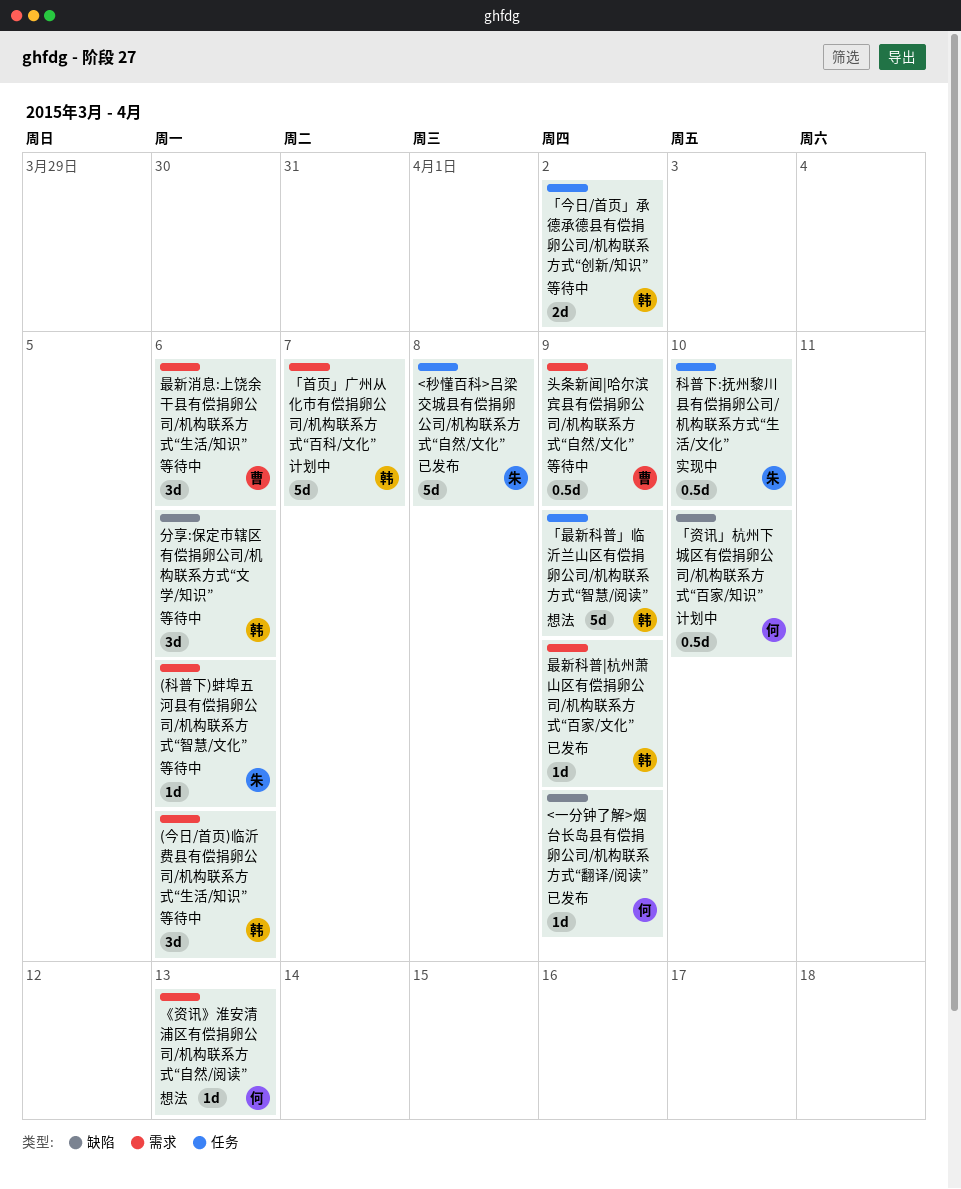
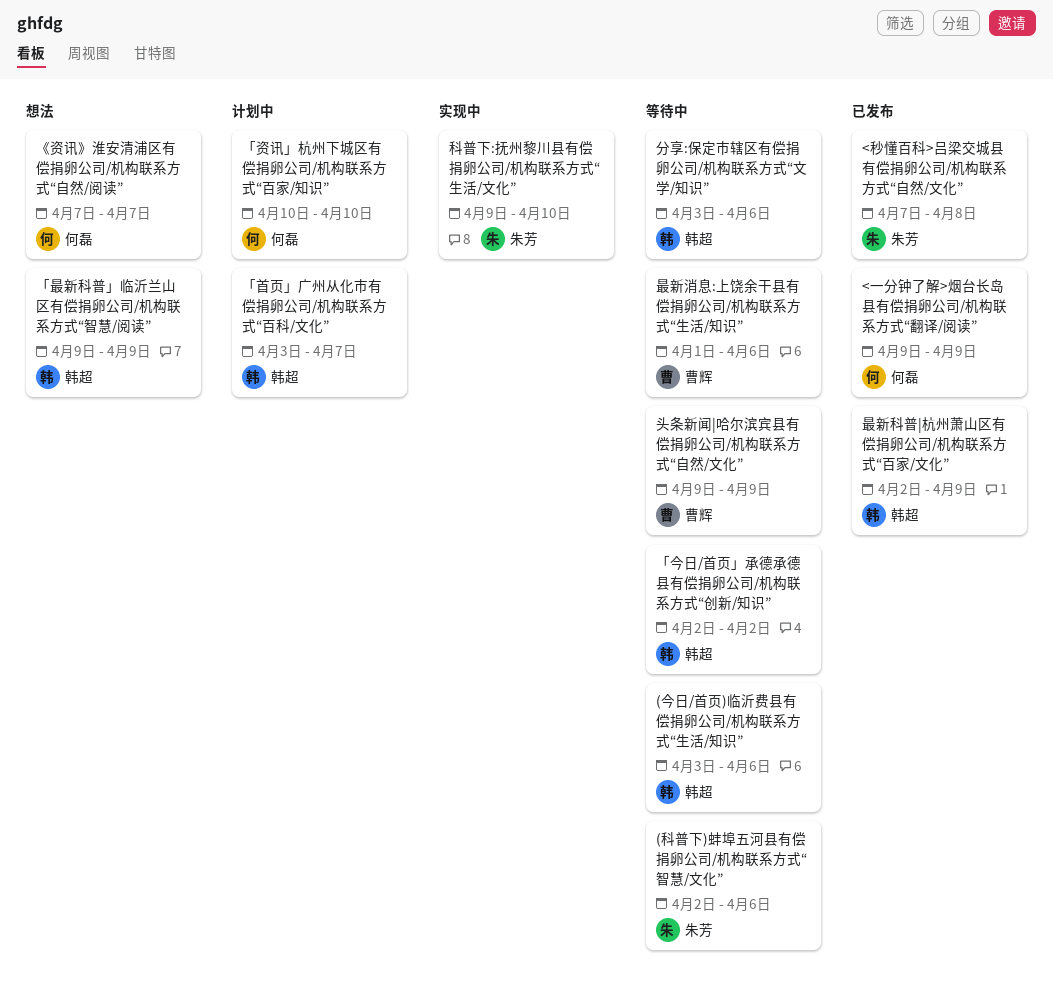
《资讯》淮安清浦区有偿捐卵公司/机构联系方式“自然/阅读”, due: Apr 13 -> Apr 7

